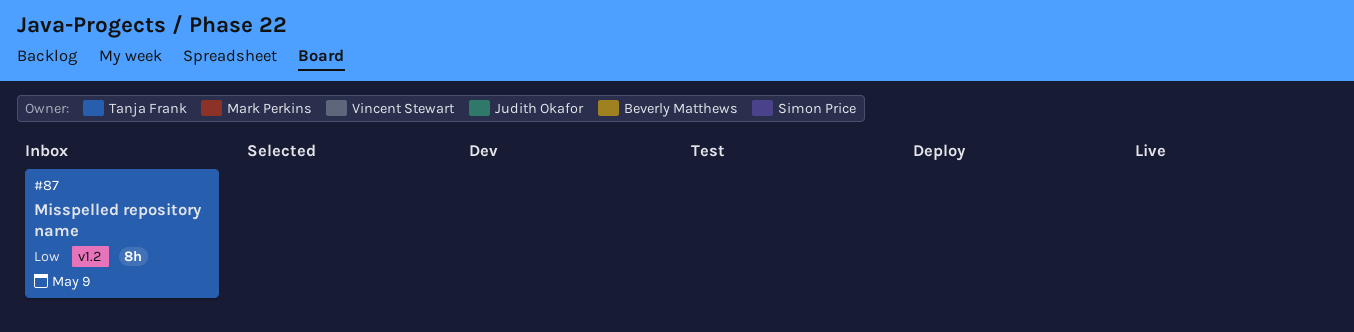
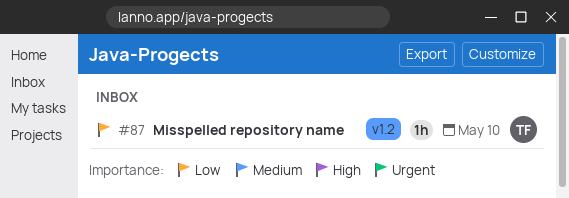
#87, estimate: 8h -> 1h
#87, due: May 9 -> May 10

